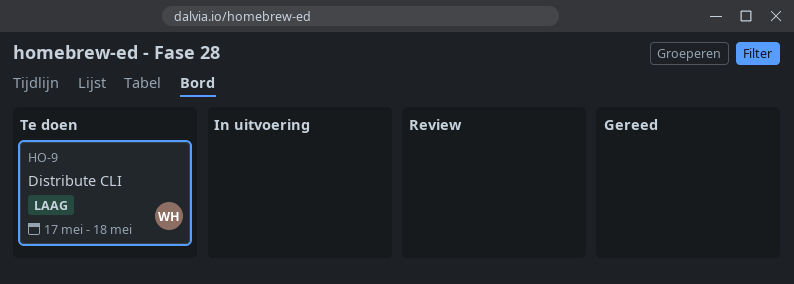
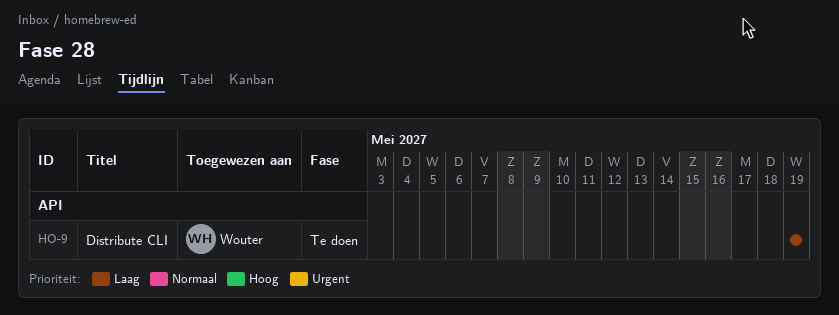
HO-9, start: May 17 -> May 19
HO-9, due: May 18 -> May 19

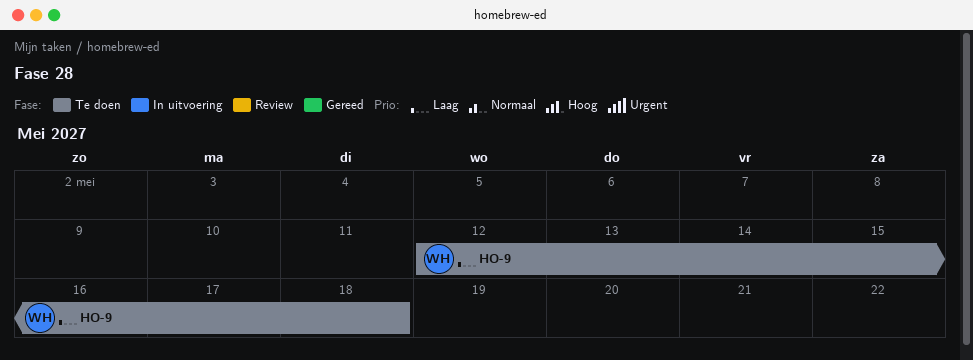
HO-9, start: May 19 -> May 12
HO-9, due: May 19 -> May 18

